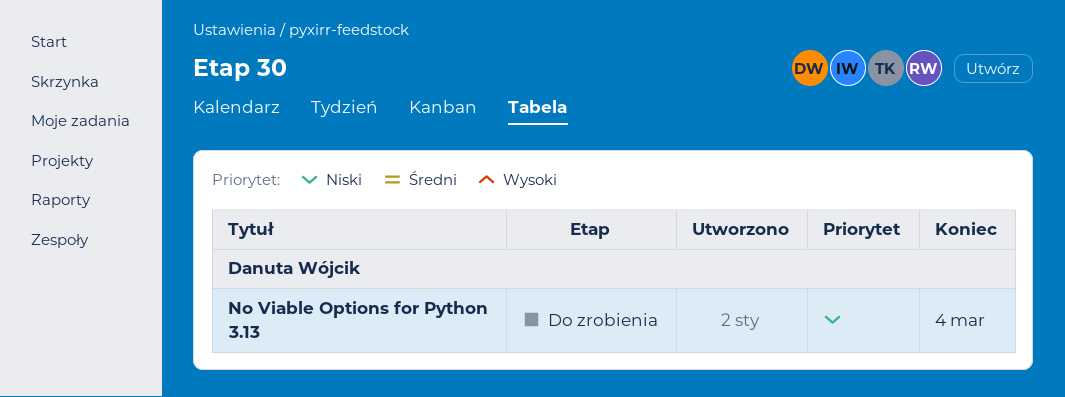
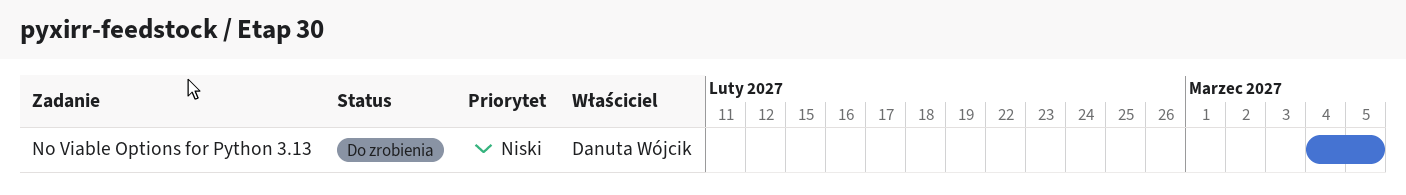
No Viable Options for Python 3.13, due: Mar 4 -> Mar 5

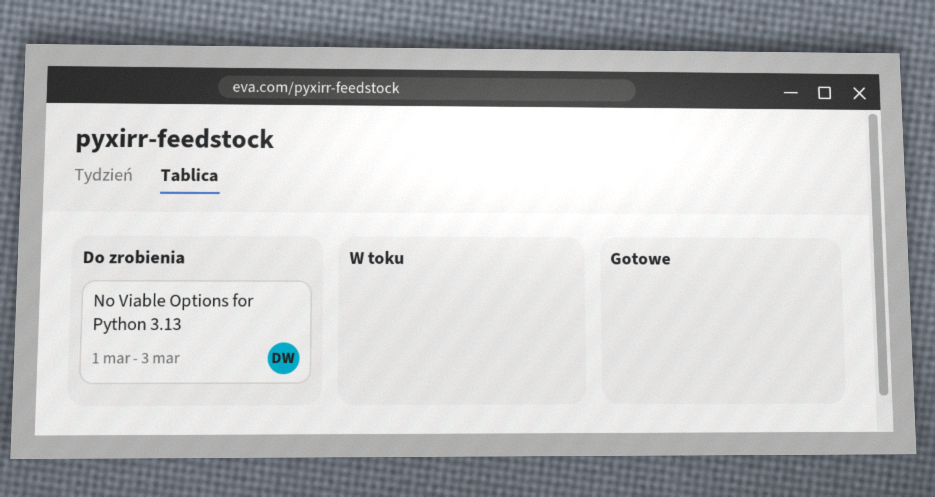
No Viable Options for Python 3.13, start: Mar 4 -> Mar 1
No Viable Options for Python 3.13, due: Mar 5 -> Mar 3

